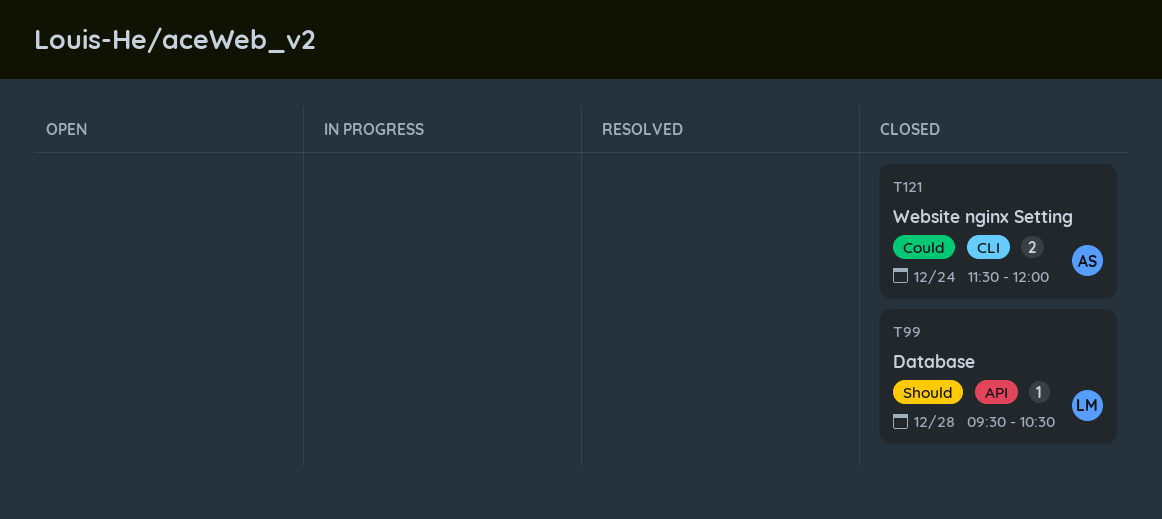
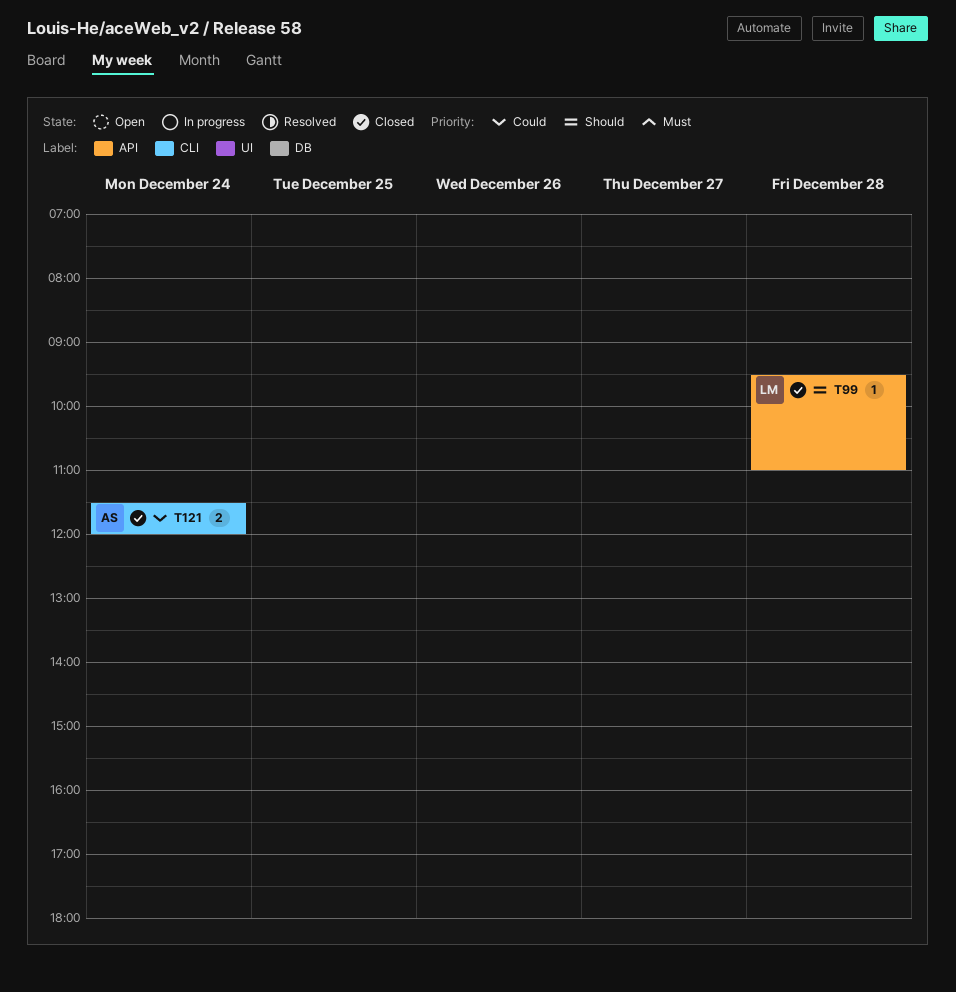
T99, ends: 10:30 -> 11:00

